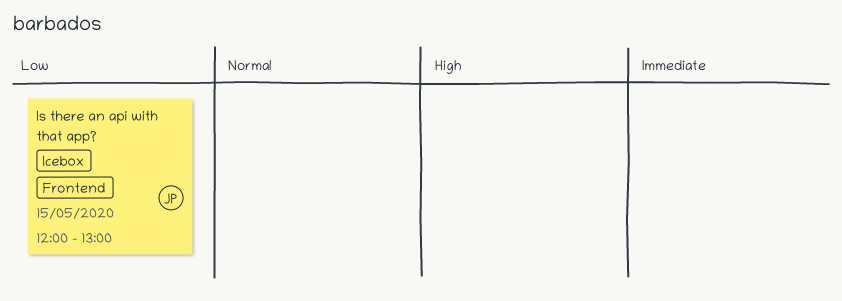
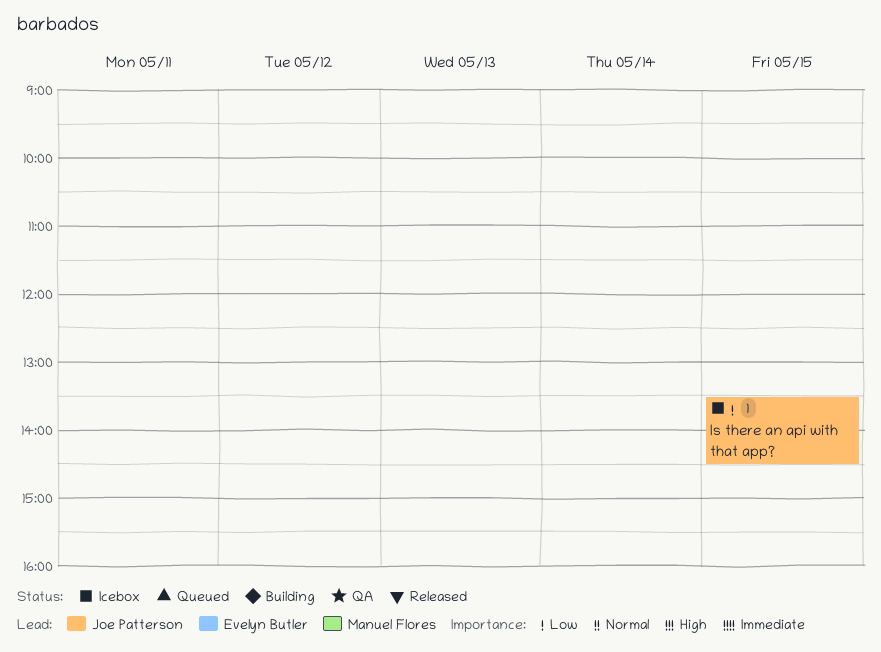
Is there an api with that app?, begins: 12:00 -> 13:30
Is there an api with that app?, ends: 13:00 -> 14:30

